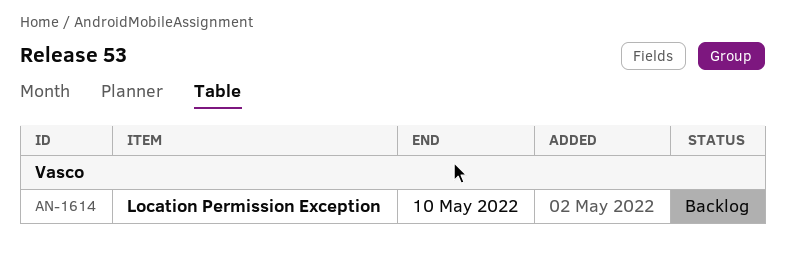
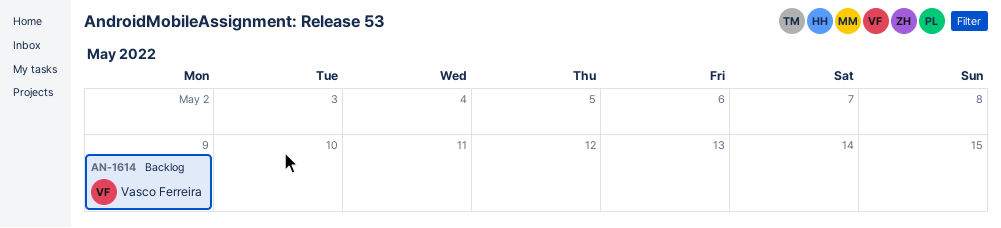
AN-1614, due: May 10 -> May 9

